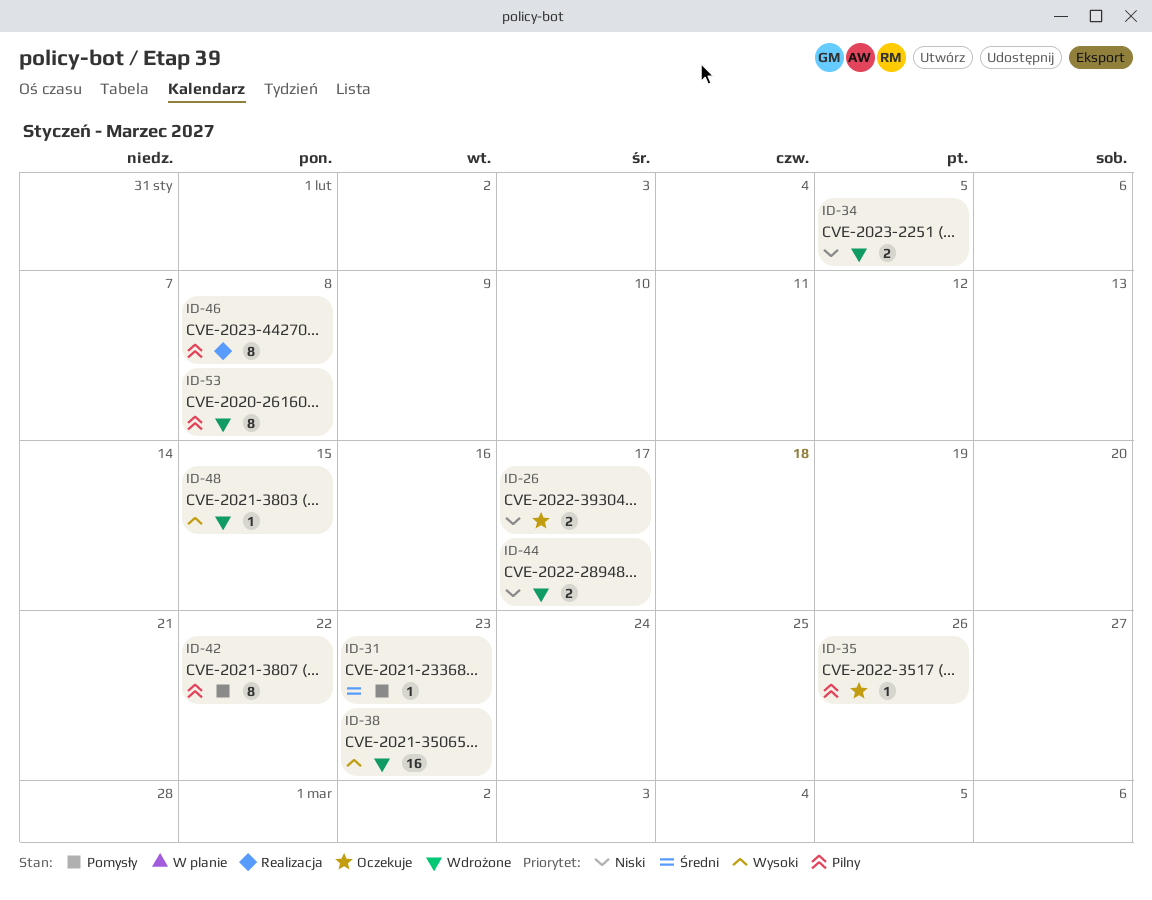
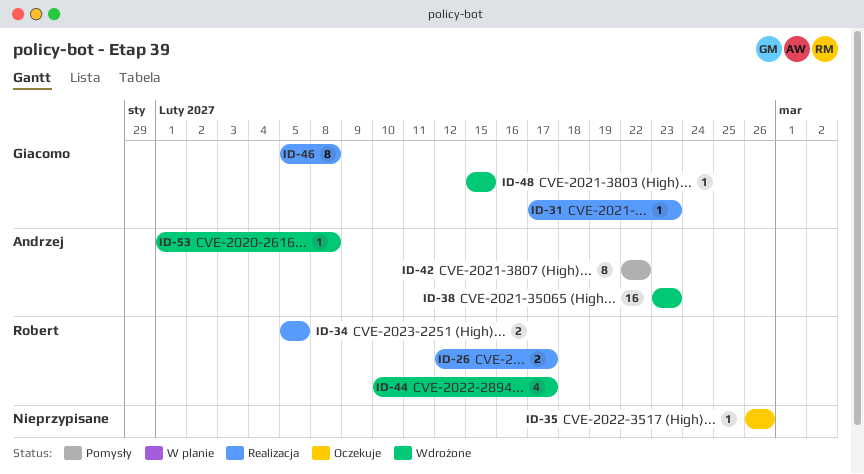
ID-26, status: Oczekuje -> Realizacja
ID-31, status: Pomysły -> Realizacja
ID-34, status: Wdrożone -> Realizacja
ID-44, estimate: 2 -> 4
ID-53, estimate: 8 -> 1

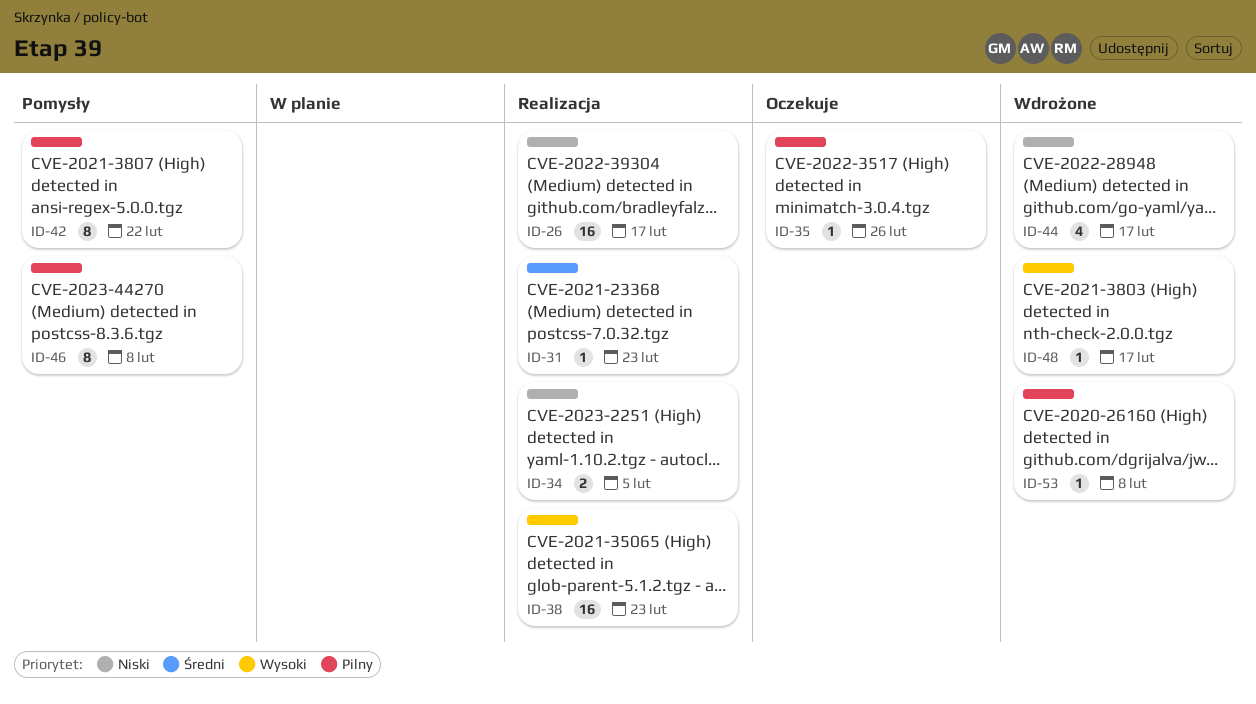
ID-26, estimate: 2 -> 16
ID-38, status: Wdrożone -> Realizacja
ID-46, status: Realizacja -> Pomysły
ID-48, due: Feb 15 -> Feb 17

